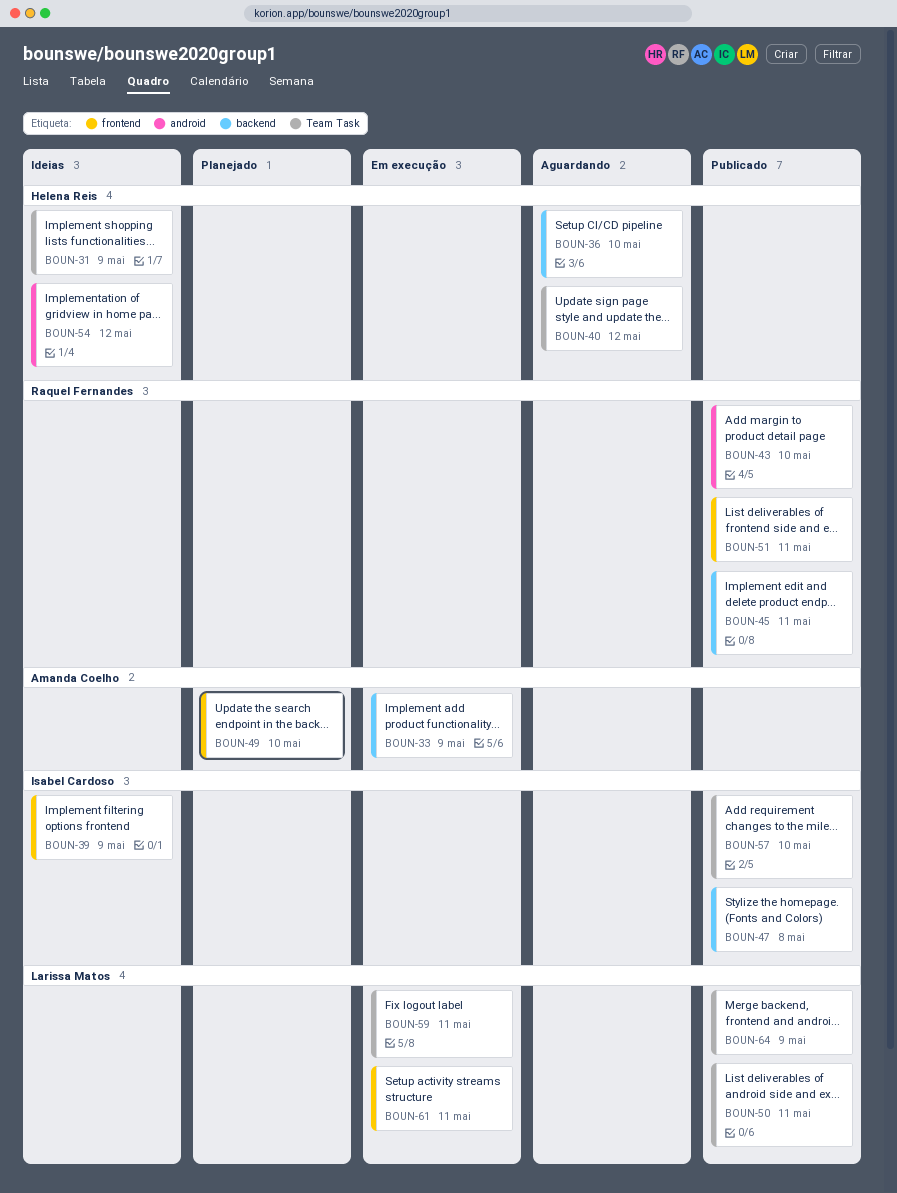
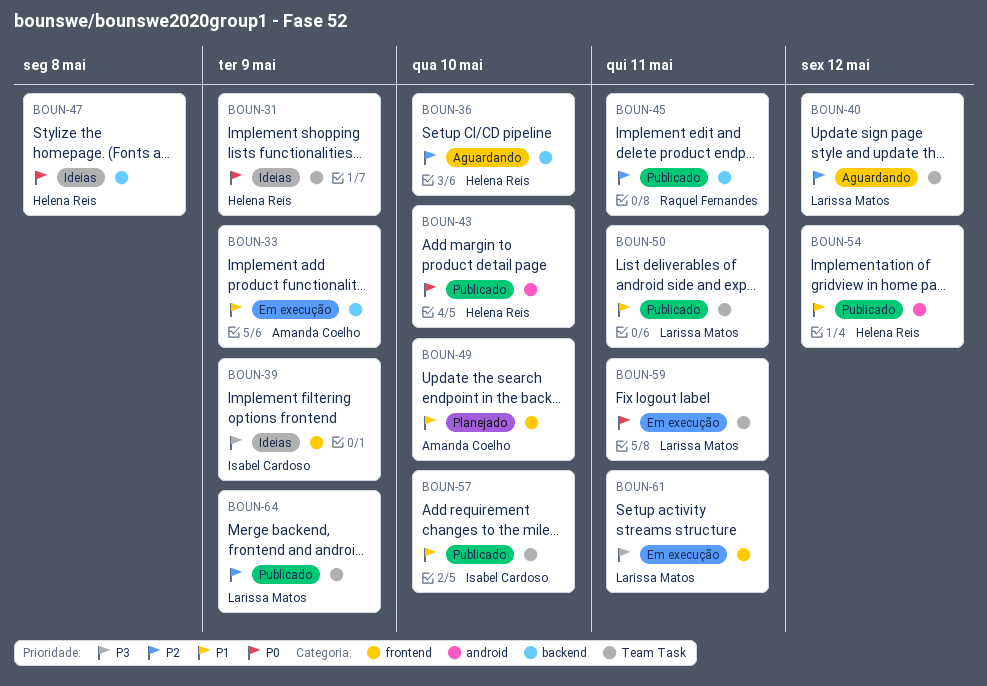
BOUN-40, owner: Helena Reis -> Larissa Matos
BOUN-43, owner: Raquel Fernandes -> Helena Reis
BOUN-47, status: Publicado -> Ideias
BOUN-47, owner: Isabel Cardoso -> Helena Reis
BOUN-51: present -> none
BOUN-54, status: Ideias -> Publicado

